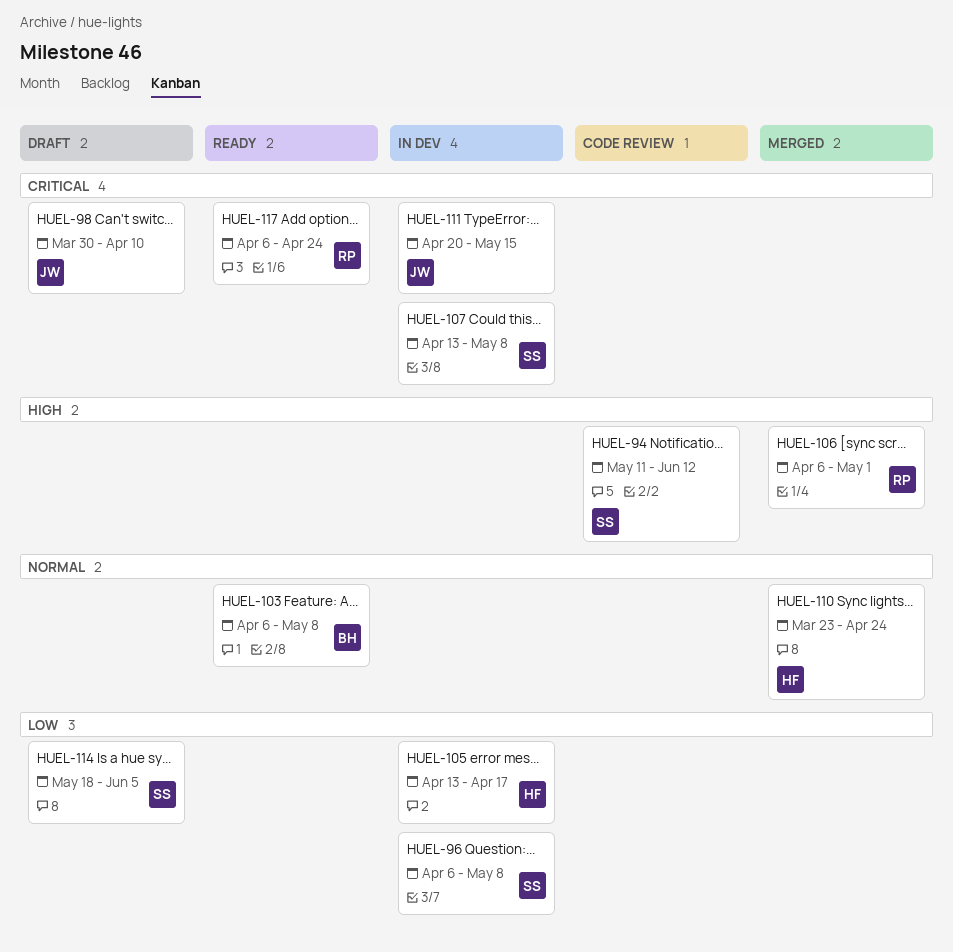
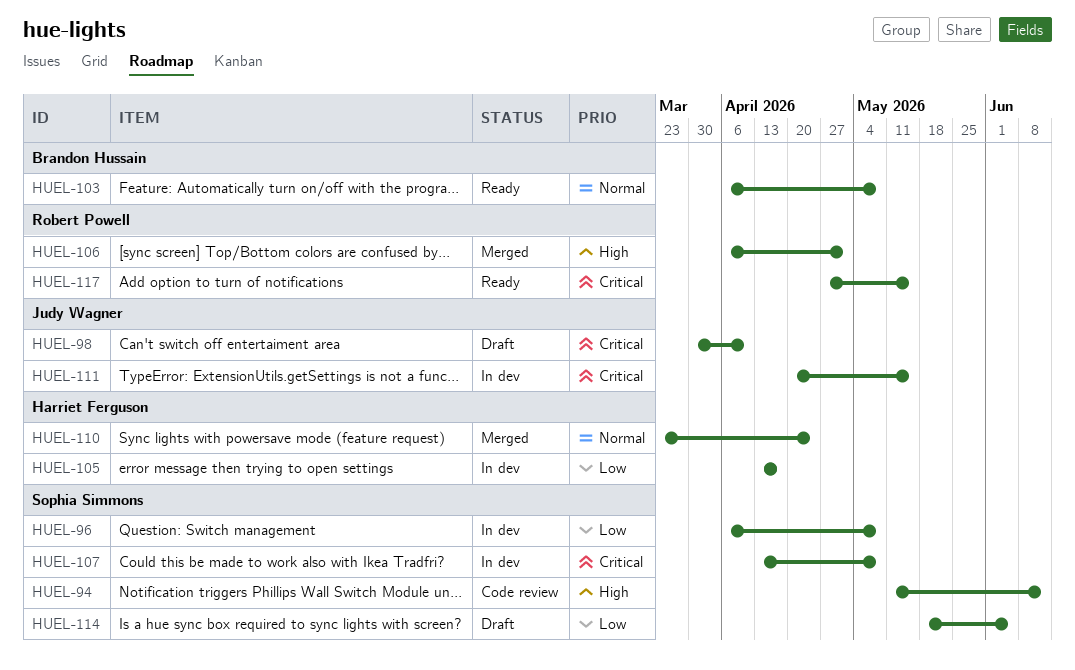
HUEL-117, start: Apr 6 -> Apr 27
HUEL-117, due: Apr 24 -> May 15

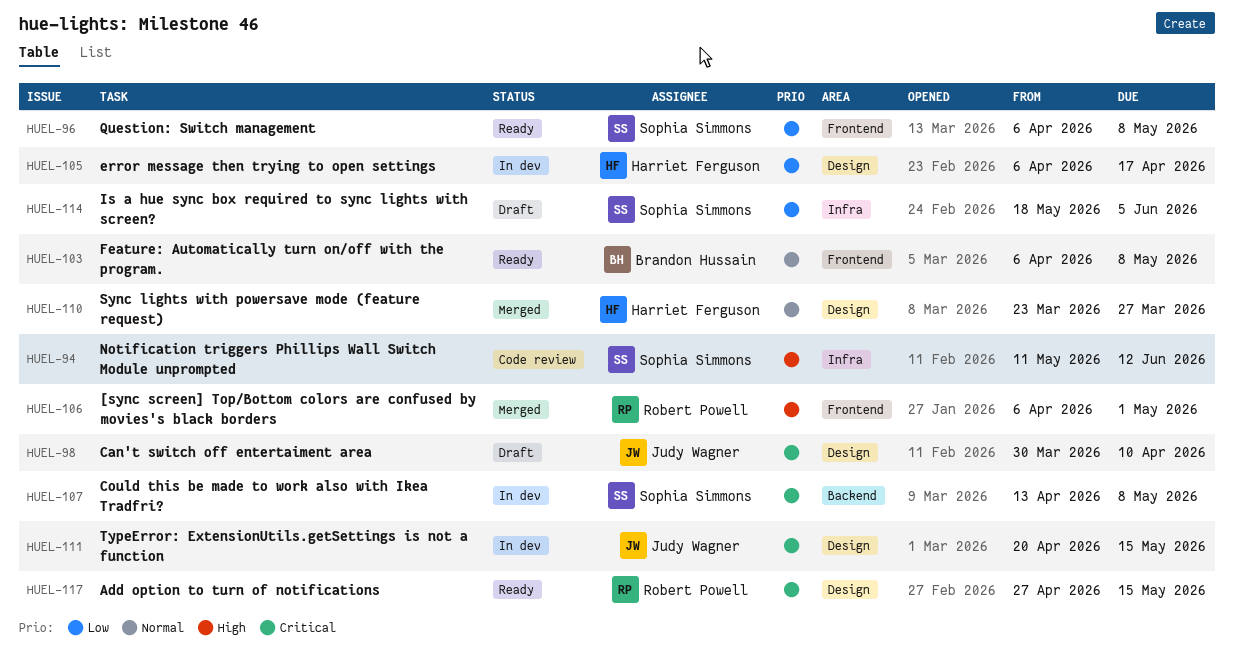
HUEL-96, status: In dev -> Ready
HUEL-105, start: Apr 13 -> Apr 6
HUEL-110, due: Apr 24 -> Mar 27

